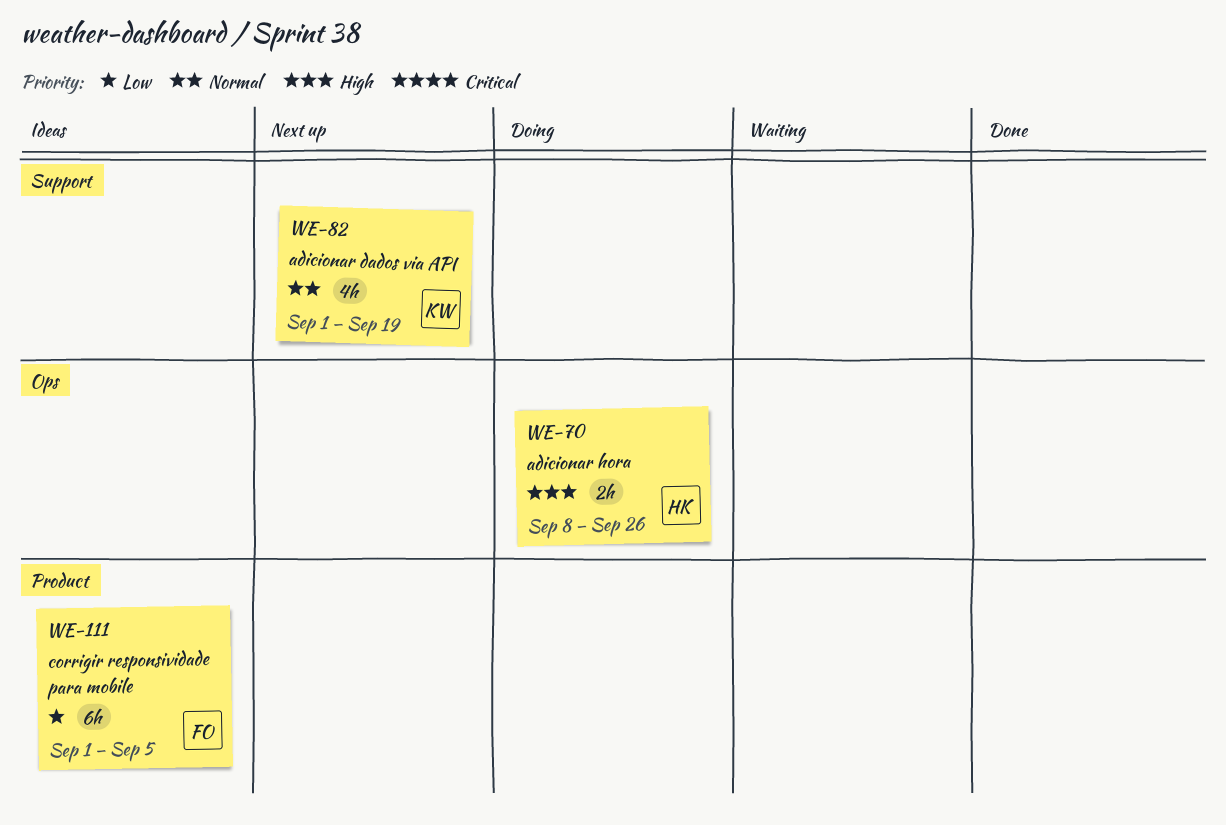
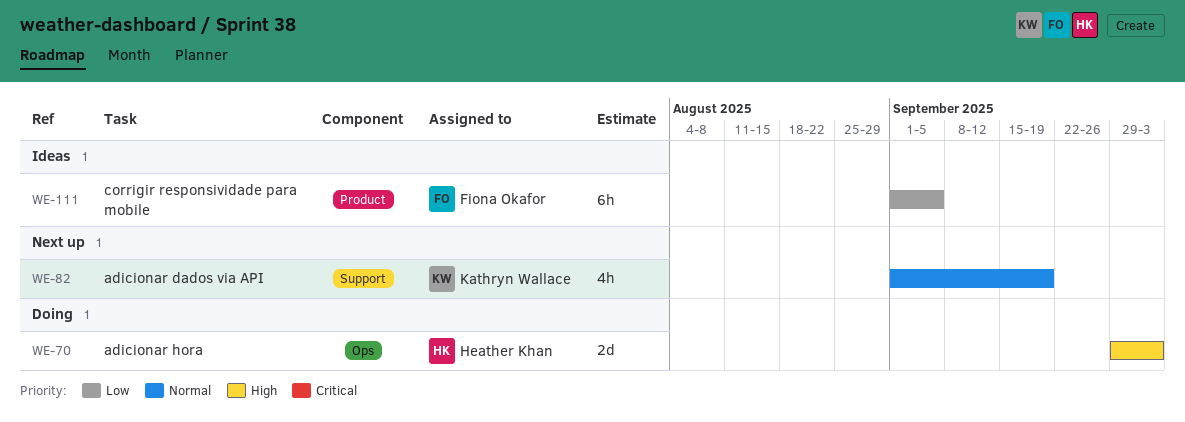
WE-70, estimate: 2h -> 2d
WE-70, start: Sep 8 -> Sep 29
WE-70, due: Sep 26 -> Oct 3

